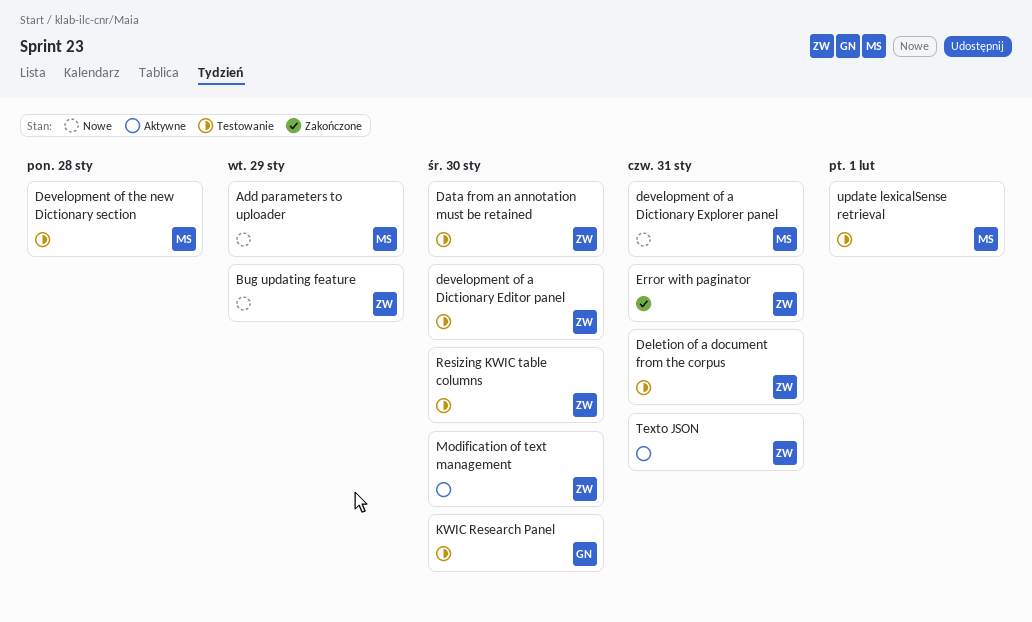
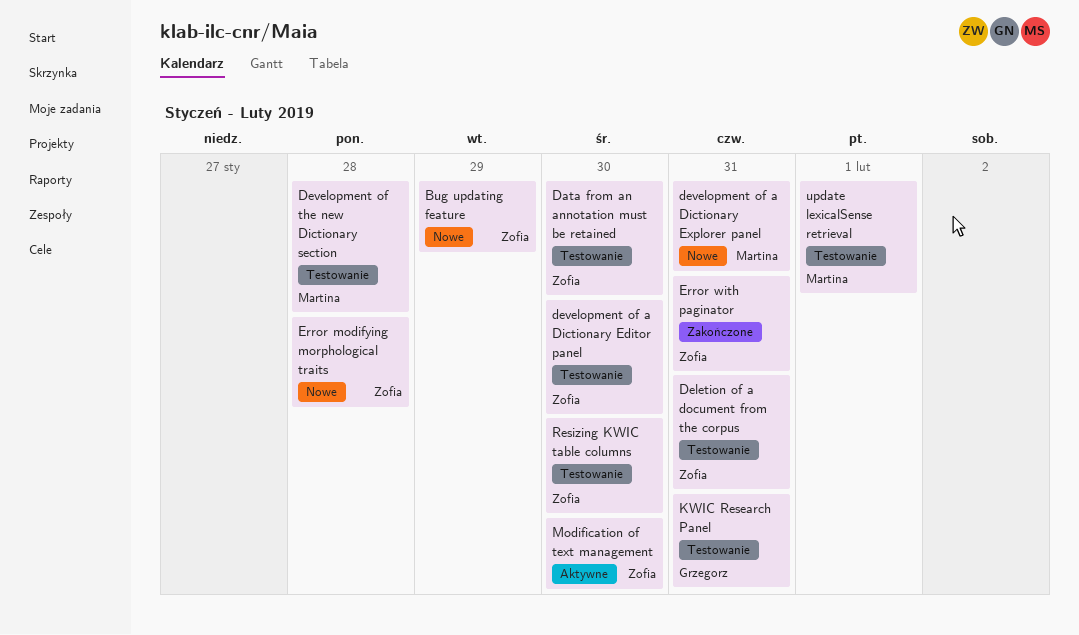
Add parameters to uploader: present -> none
Error modifying morphological traits: none -> present
KWIC Research Panel, due: Jan 30 -> Jan 31
Texto JSON: present -> none

